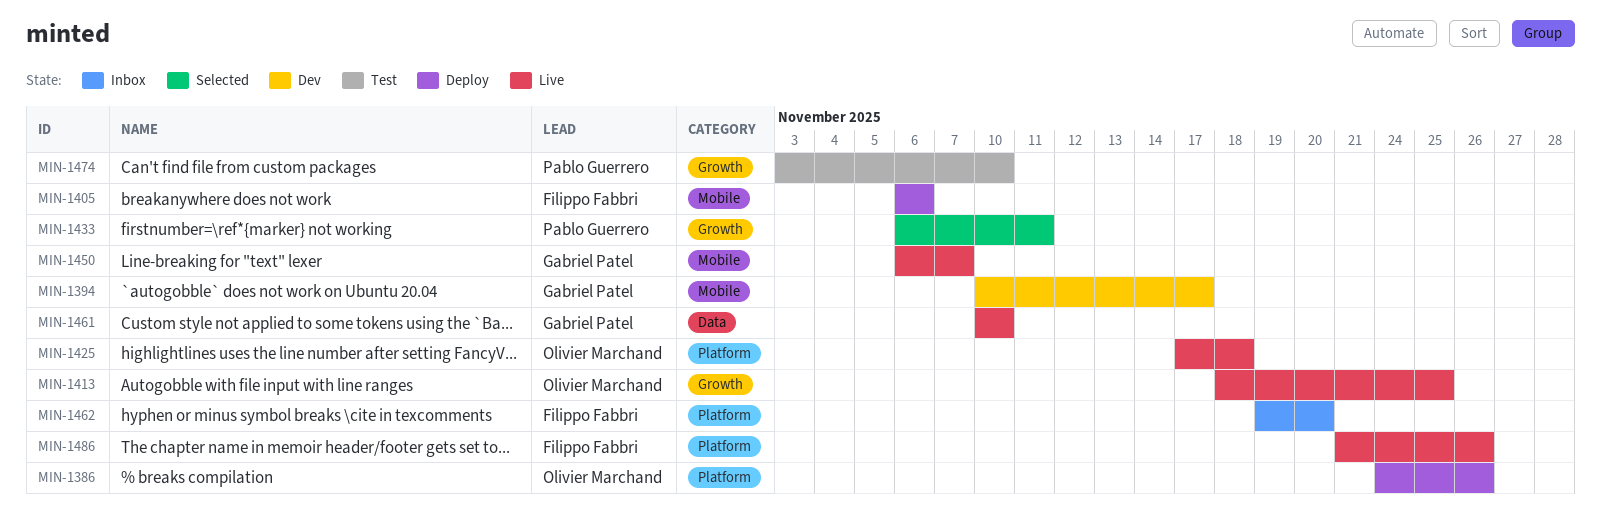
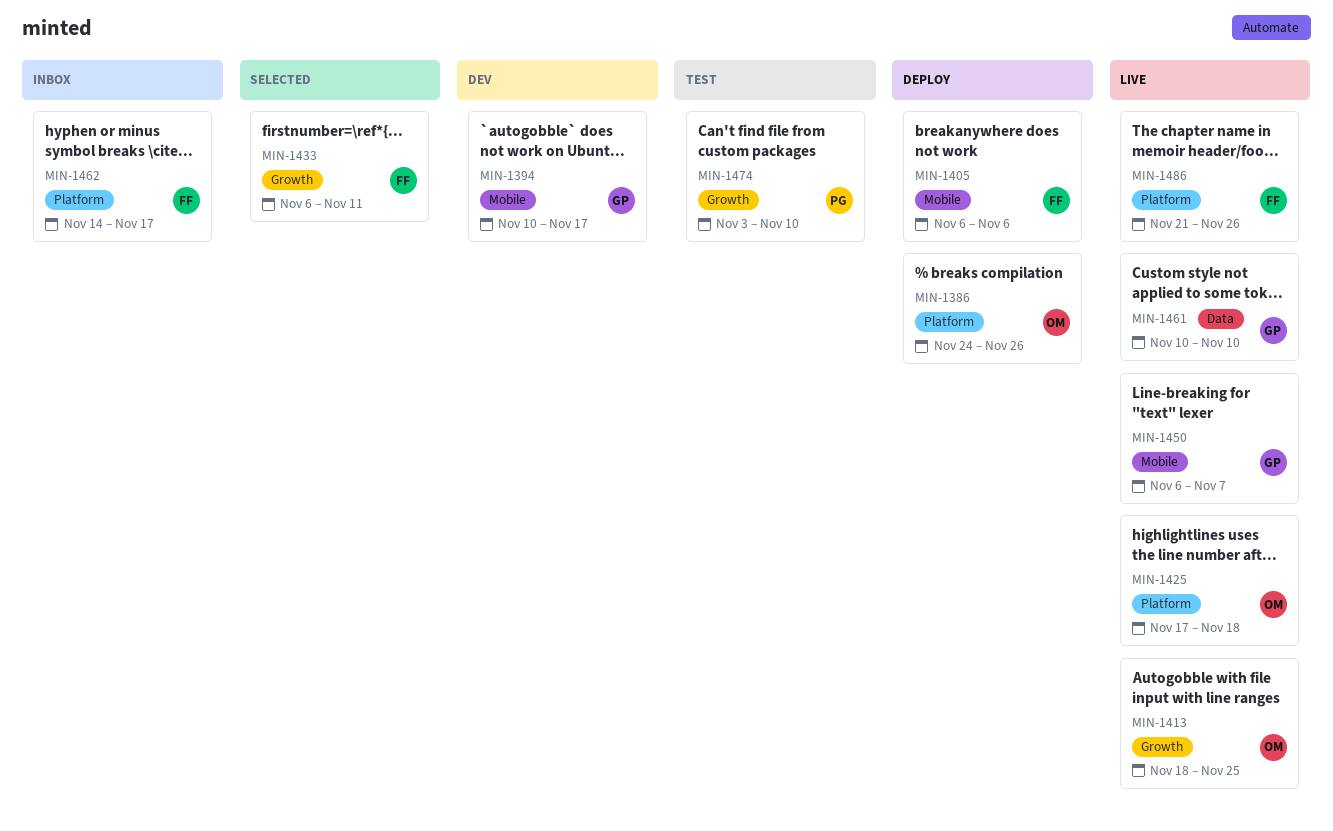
MIN-1433, owner: Pablo Guerrero -> Filippo Fabbri
MIN-1462, start: Nov 19 -> Nov 14
MIN-1462, due: Nov 20 -> Nov 17

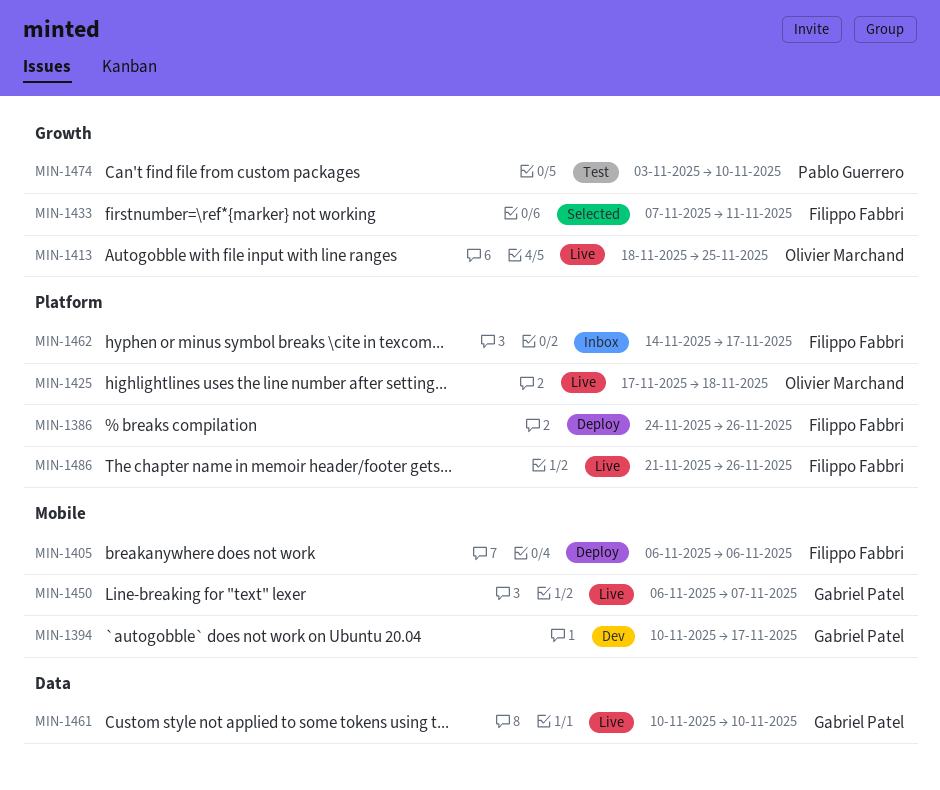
MIN-1386, owner: Olivier Marchand -> Filippo Fabbri
MIN-1433, start: Nov 6 -> Nov 7

